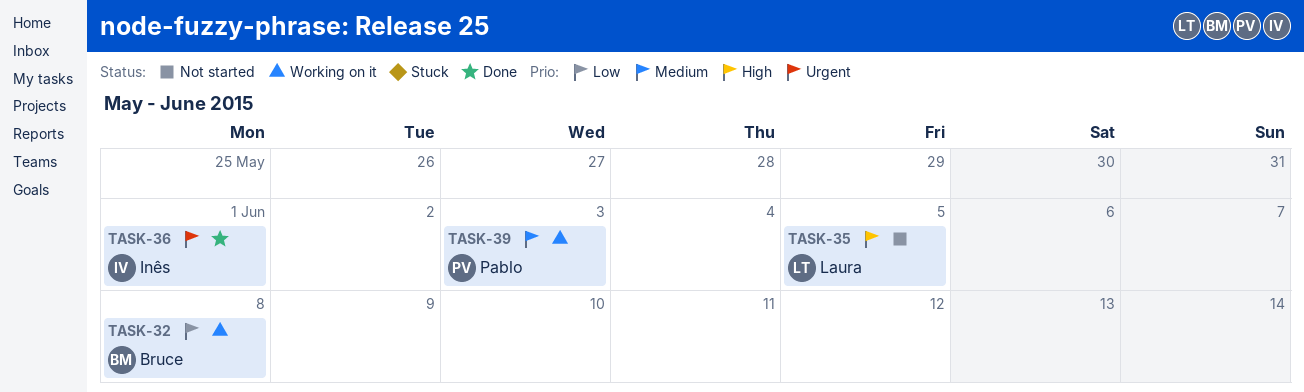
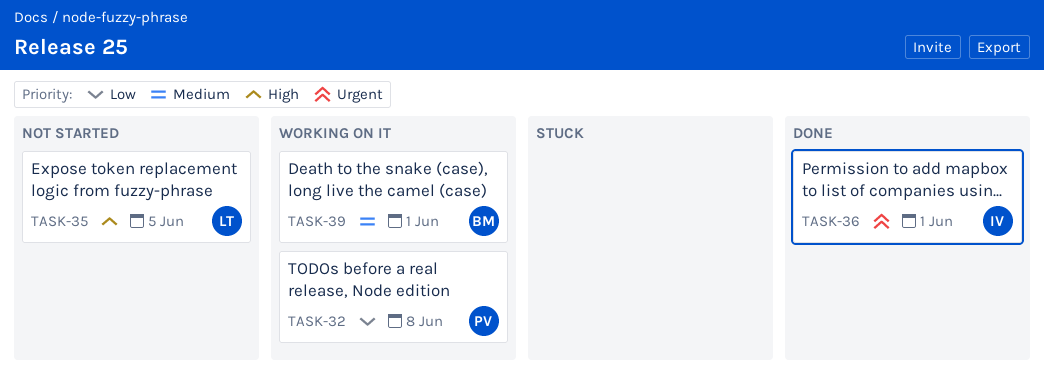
TASK-32, owner: Bruce -> Pablo
TASK-39, owner: Pablo -> Bruce
TASK-39, due: Jun 3 -> Jun 1

